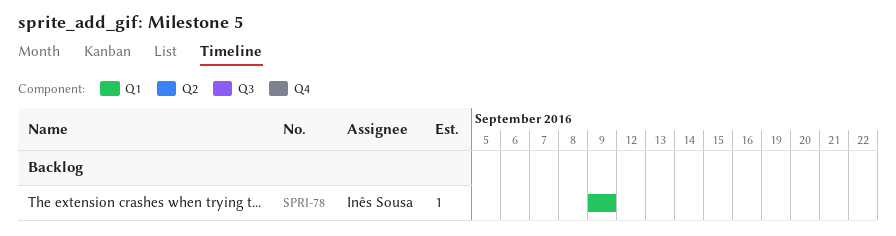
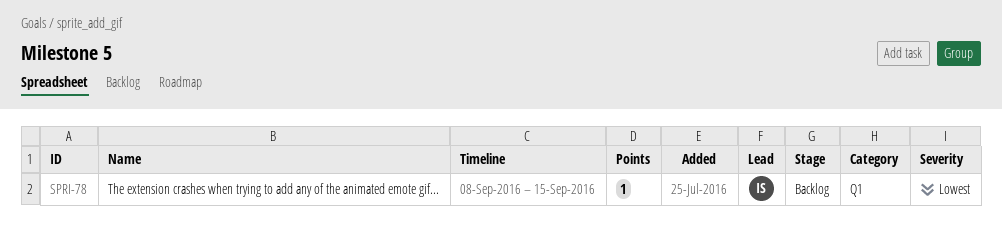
SPRI-78, start: Sep 9 -> Sep 8
SPRI-78, due: Sep 9 -> Sep 15

